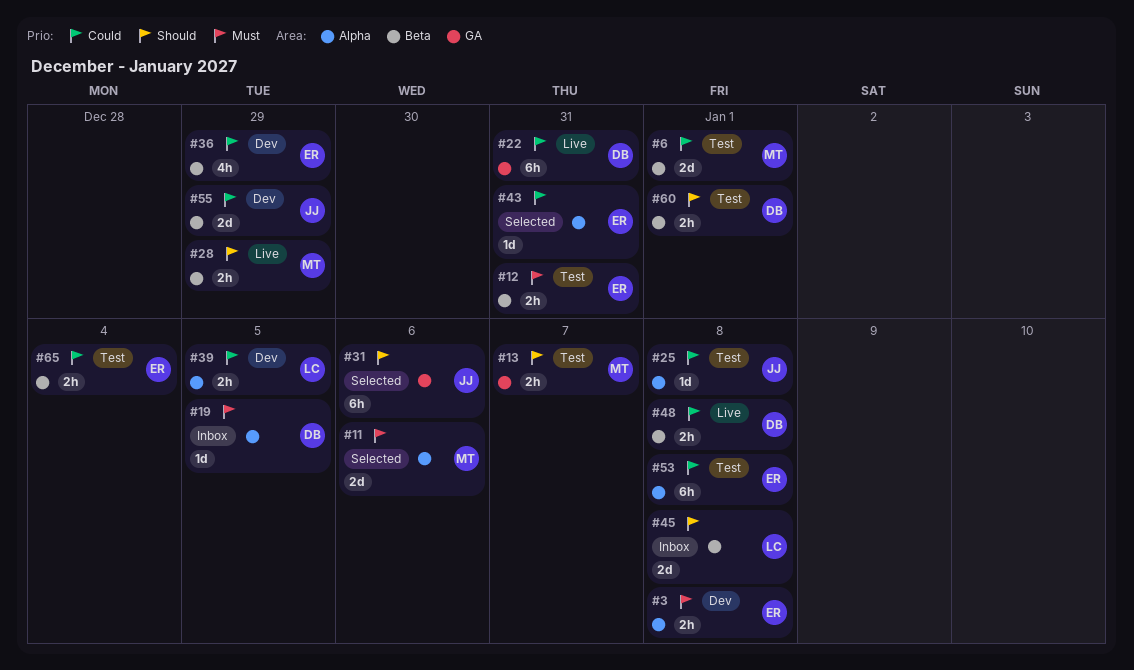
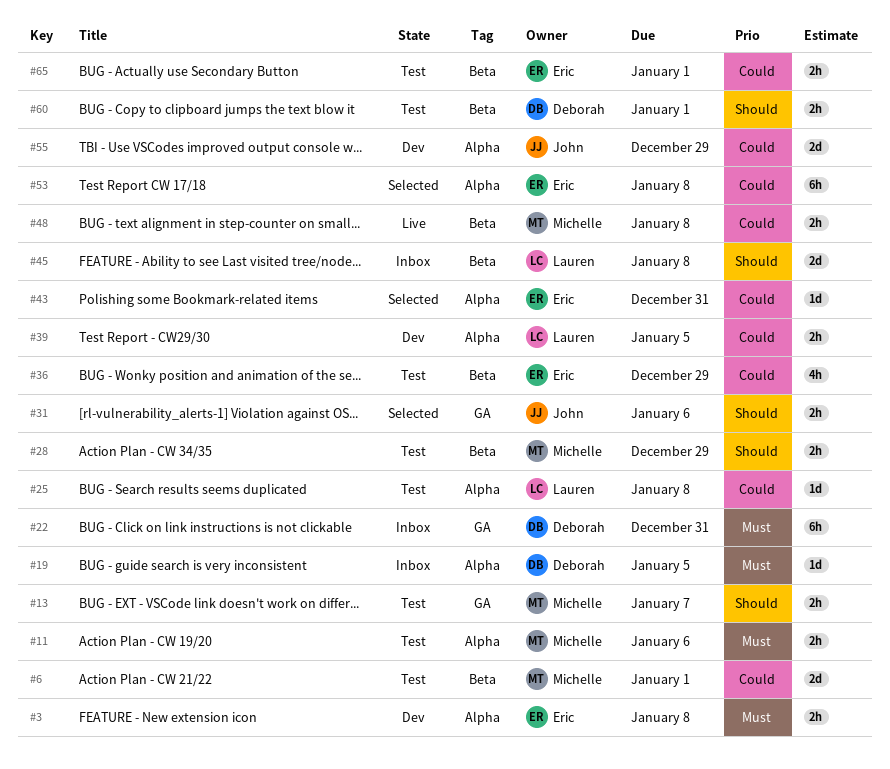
#11, status: Selected -> Test
#11, estimate: 2d -> 2h
#12: present -> none
#22, status: Live -> Inbox
#22, priority: Could -> Must
#25, owner: John -> Lauren
#28, status: Live -> Test
#31, estimate: 6h -> 2h
#36, status: Dev -> Test
#48, owner: Deborah -> Michelle
#53, status: Test -> Selected
#55, label: Beta -> Alpha
#65, due: Jan 4 -> Jan 1

